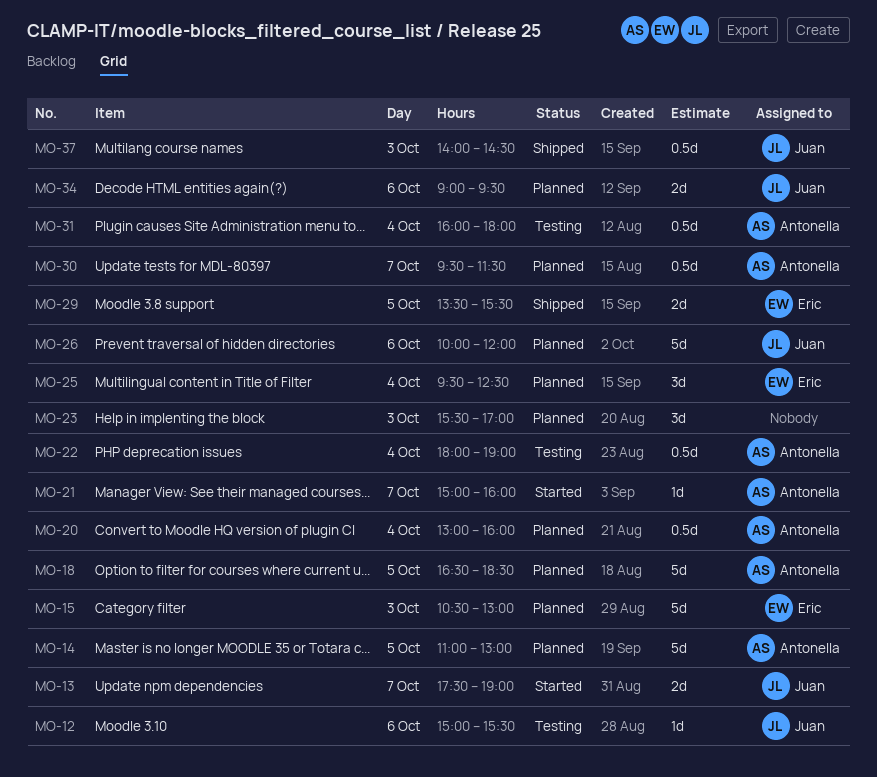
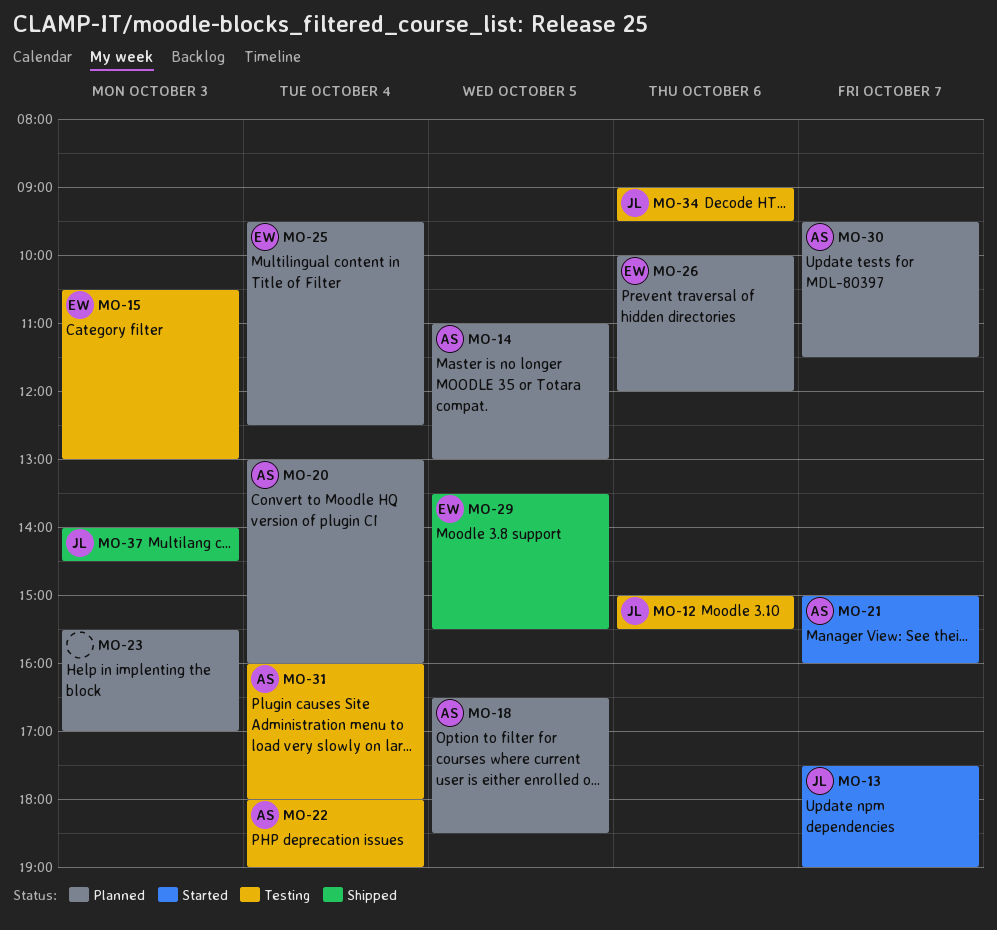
MO-15, status: Planned -> Testing
MO-26, owner: Juan -> Eric
MO-34, status: Planned -> Testing

